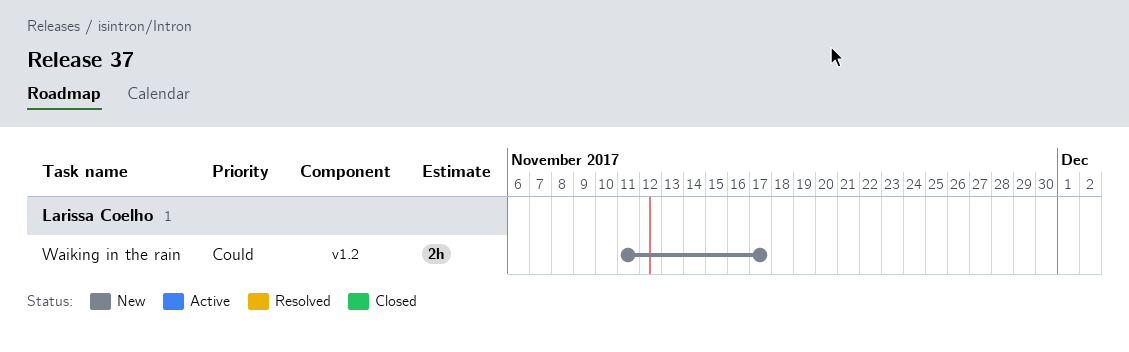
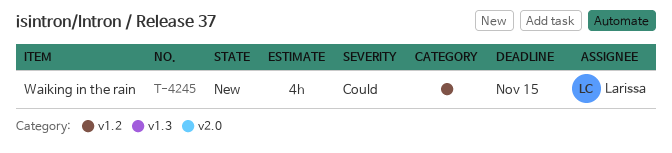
Waiking in the rain, estimate: 2h -> 4h
Waiking in the rain, due: Nov 17 -> Nov 15

